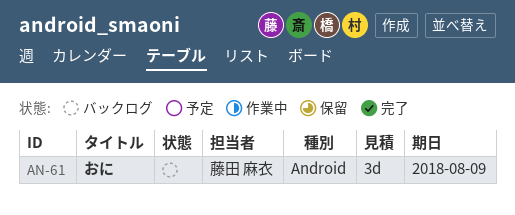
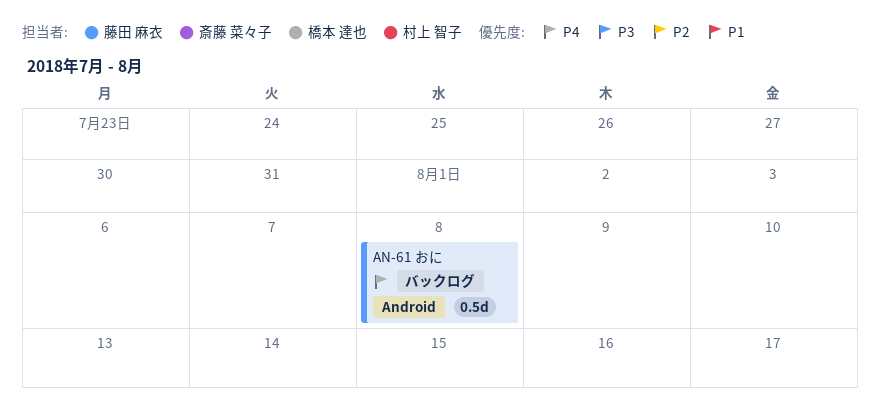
AN-61, estimate: 3d -> 0.5d
AN-61, due: Aug 9 -> Aug 8

